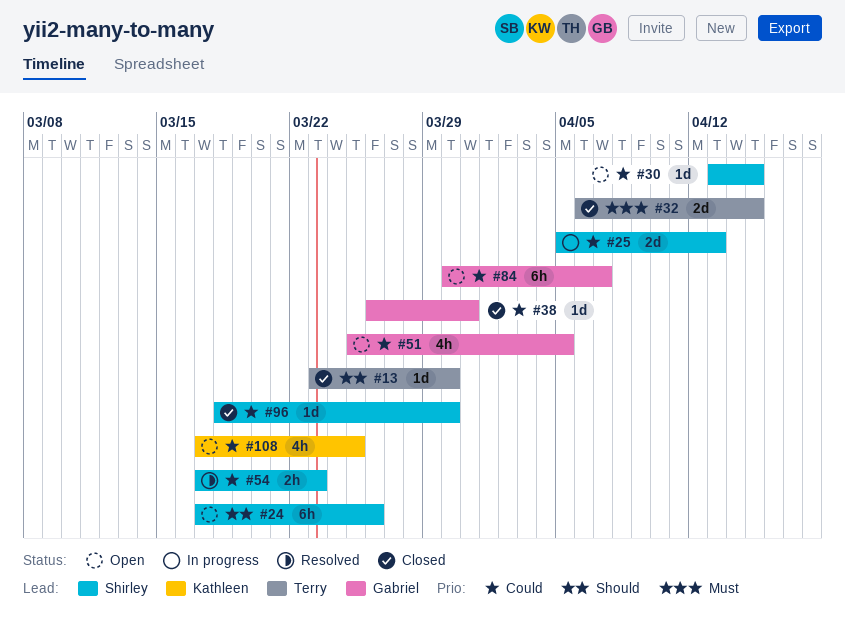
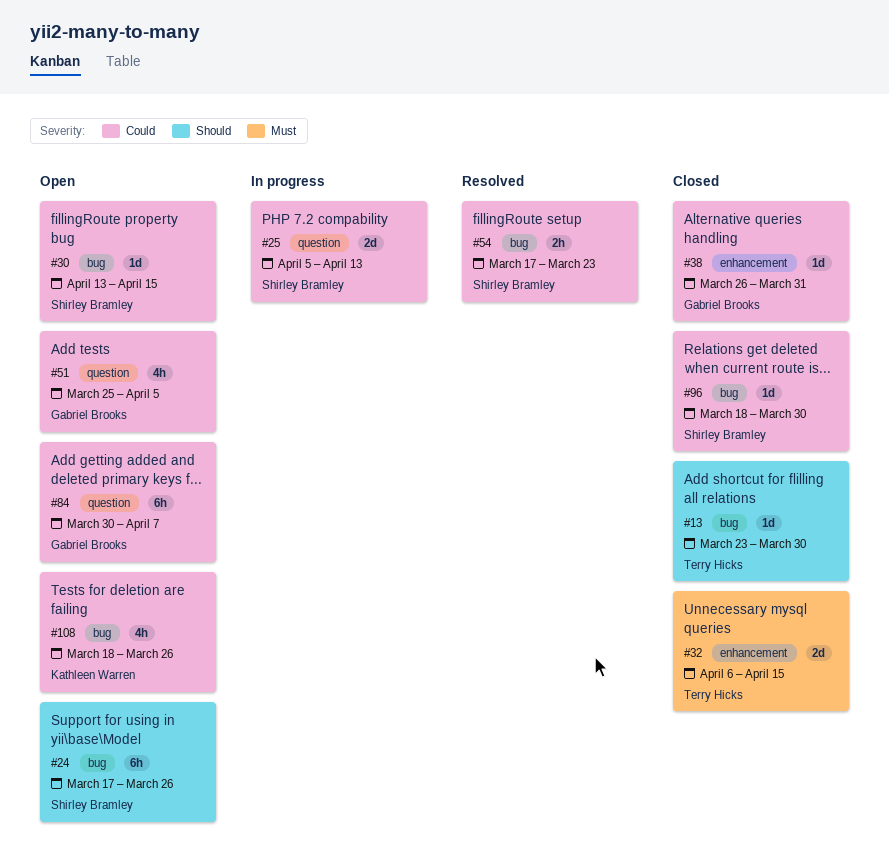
#108, start: Mar 17 -> Mar 18
#108, due: Mar 25 -> Mar 26

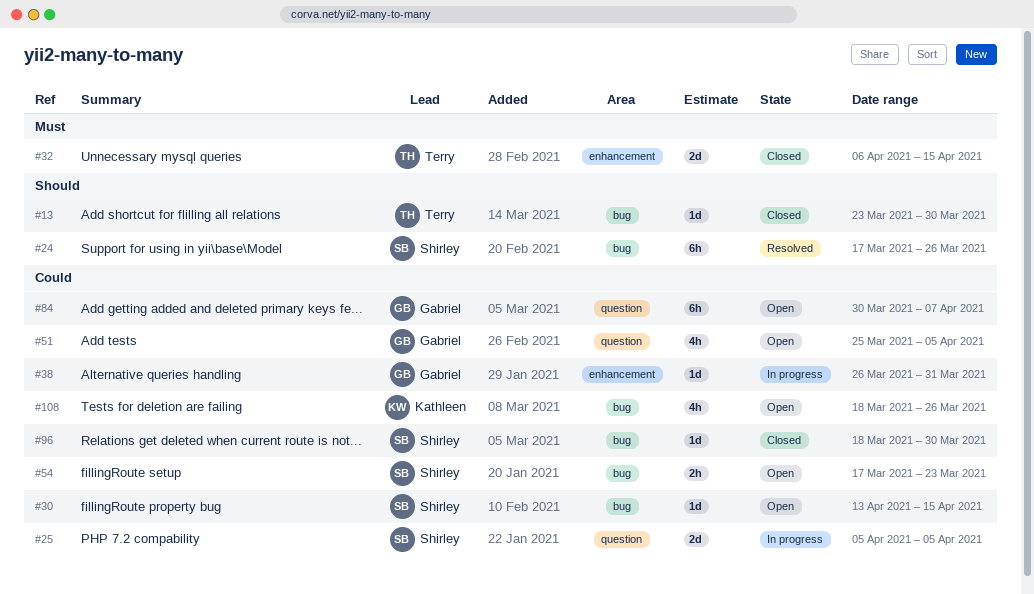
#24, status: Open -> Resolved
#25, due: Apr 13 -> Apr 5
#38, status: Closed -> In progress
#54, status: Resolved -> Open

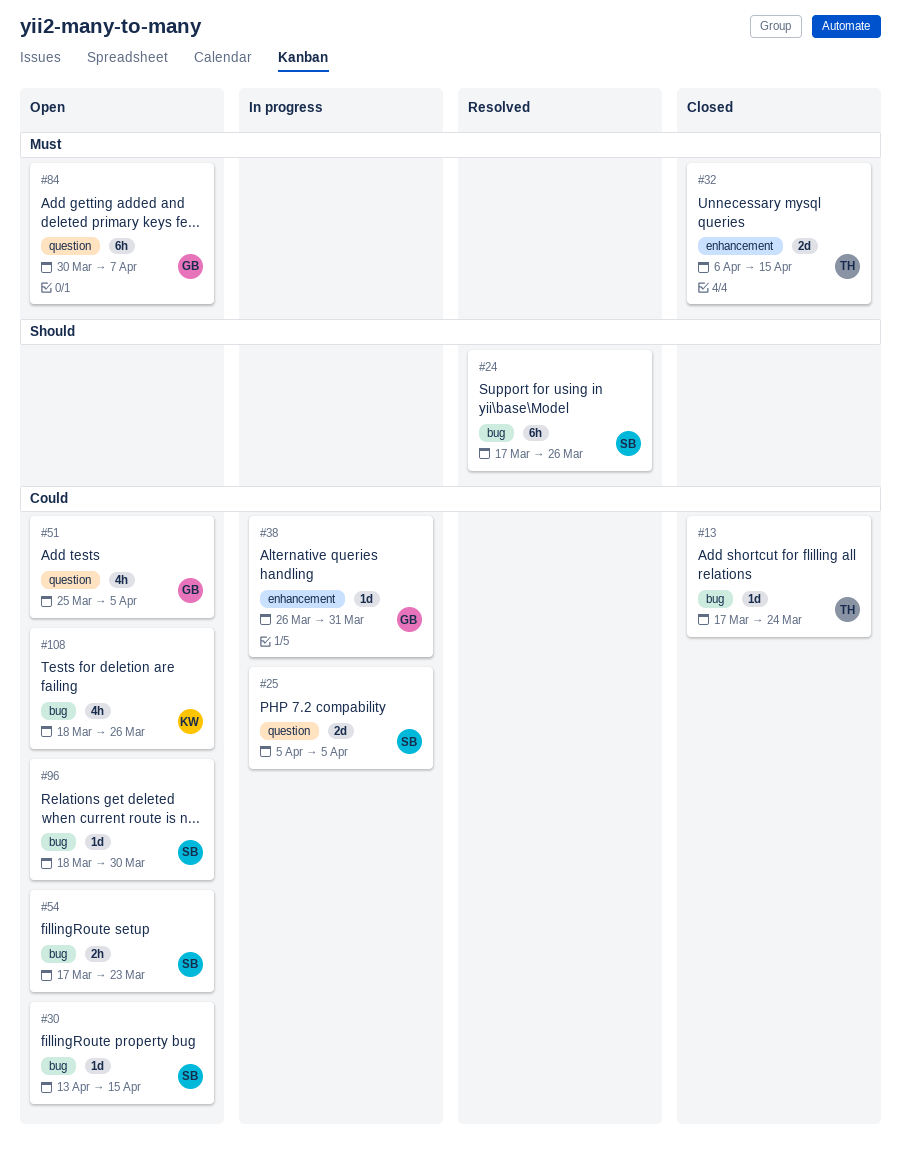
#13, priority: Should -> Could
#13, start: Mar 23 -> Mar 17
#13, due: Mar 30 -> Mar 24
#84, priority: Could -> Must
#96, status: Closed -> Open

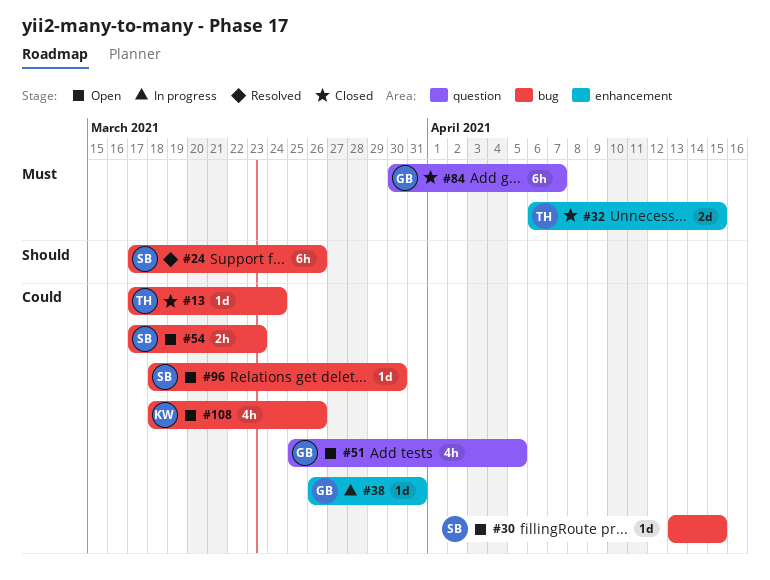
#25: present -> none
#84, status: Open -> Closed

